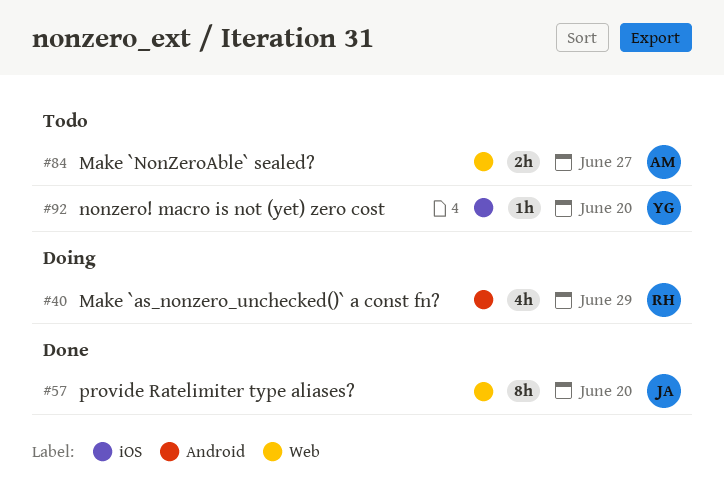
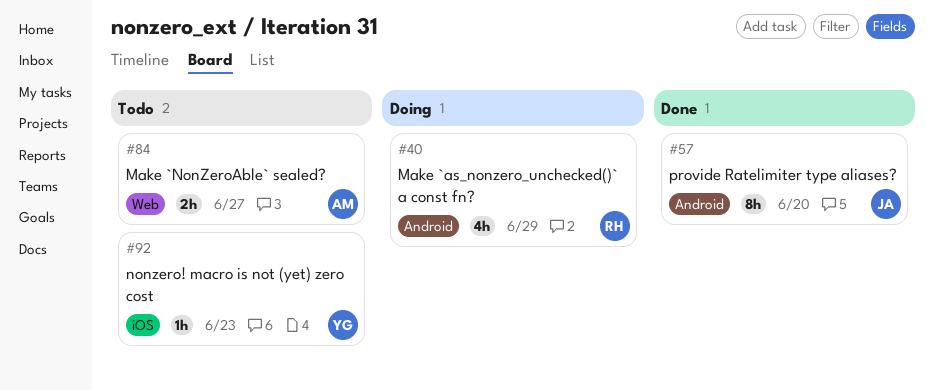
#57, label: Web -> Android
#92, due: Jun 20 -> Jun 23

